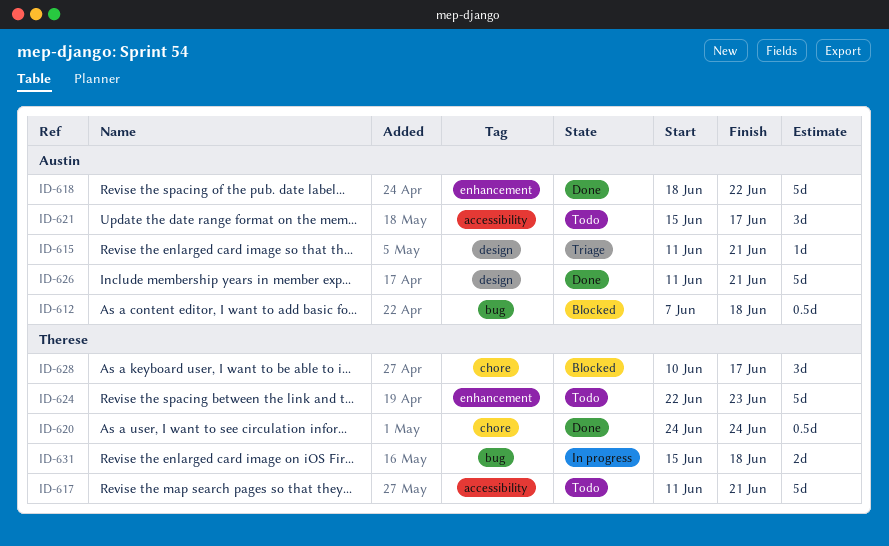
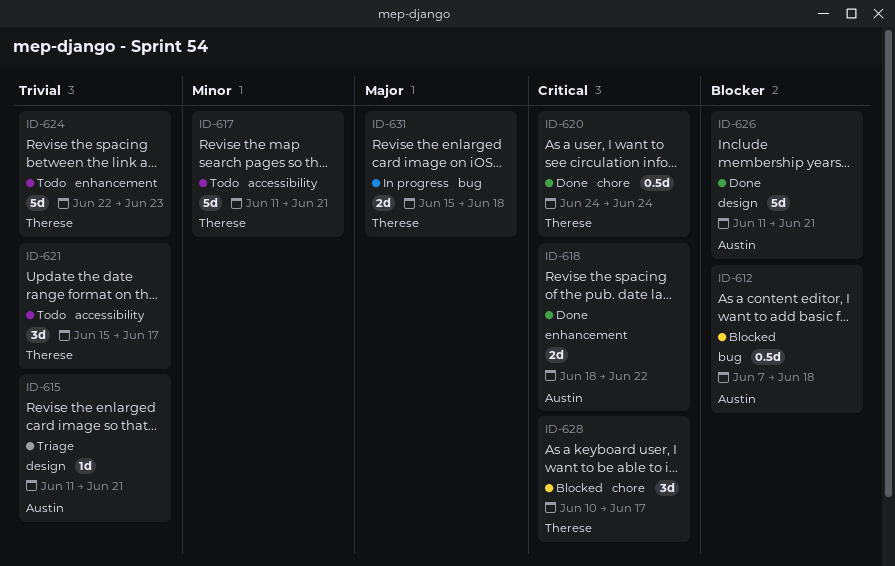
ID-618, estimate: 5d -> 2d
ID-621, owner: Austin -> Therese

